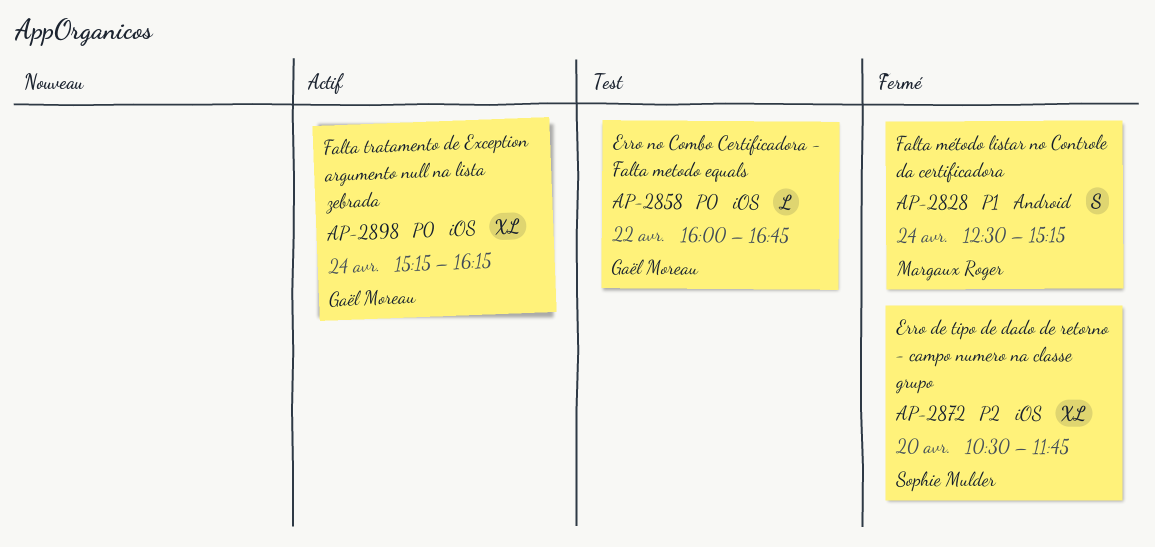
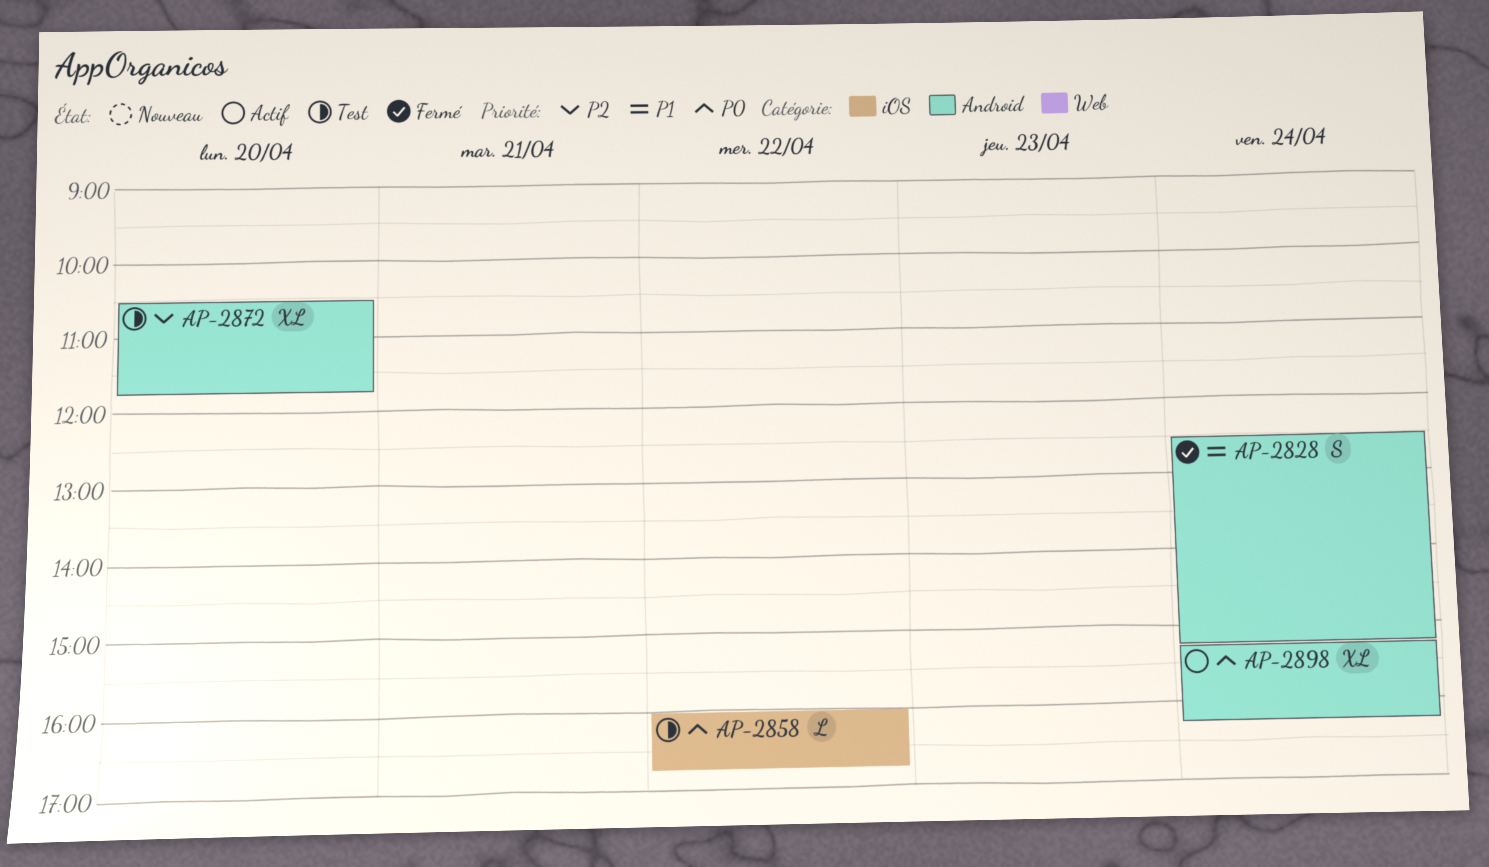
AP-2872, status: Fermé -> Test
AP-2872, label: iOS -> Android
AP-2898, label: iOS -> Android

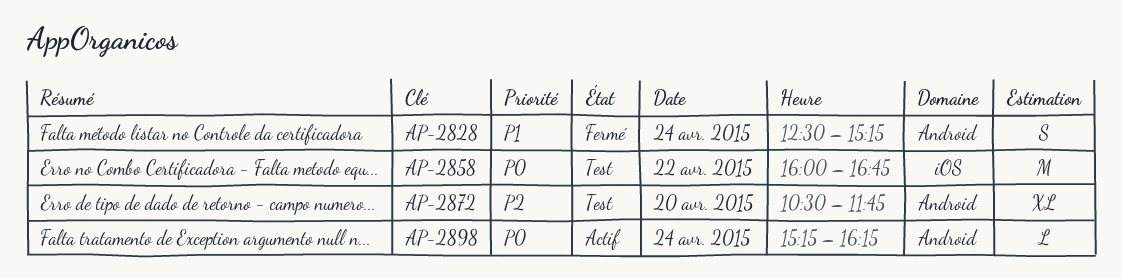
AP-2858, estimate: L -> M
AP-2898, estimate: XL -> L

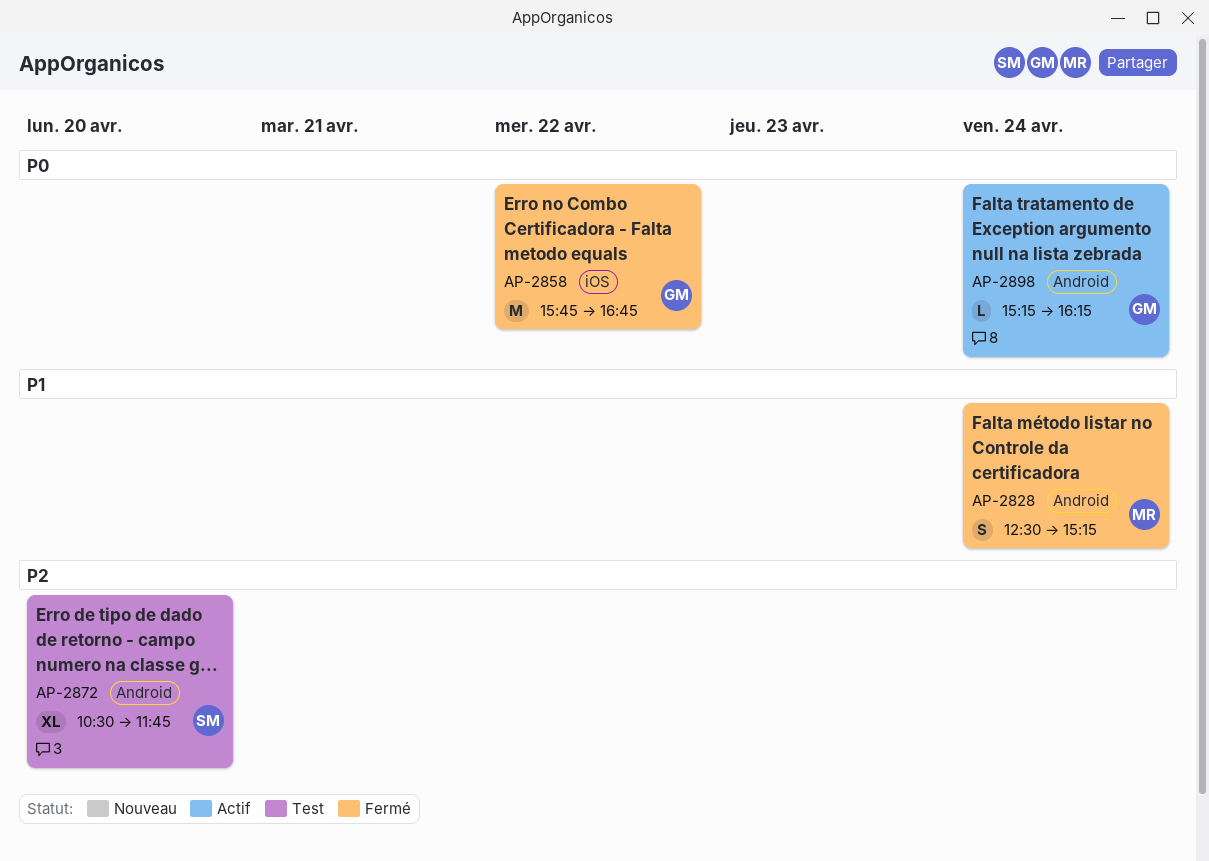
AP-2858, status: Test -> Fermé
AP-2858, begins: 16:00 -> 15:45

